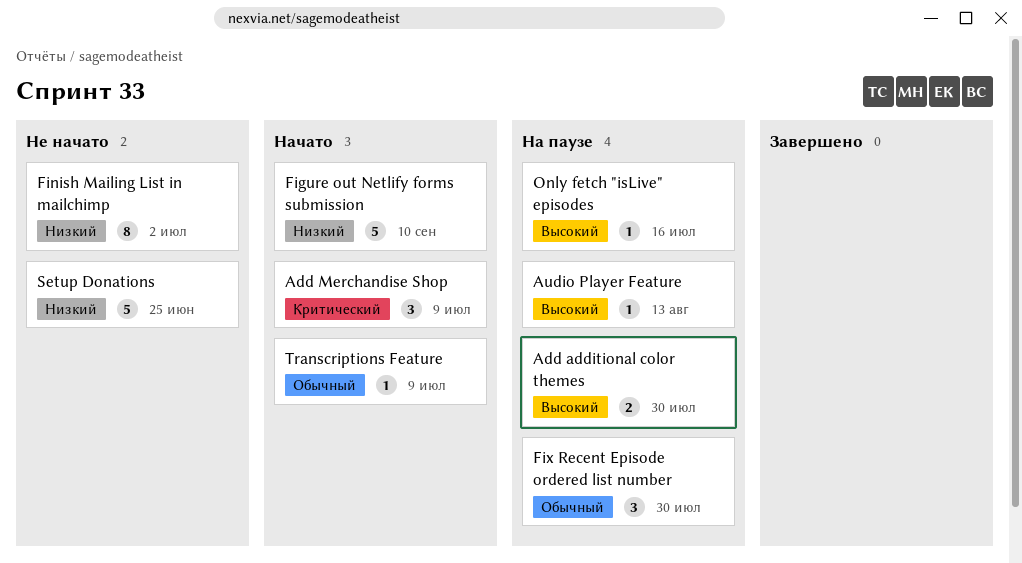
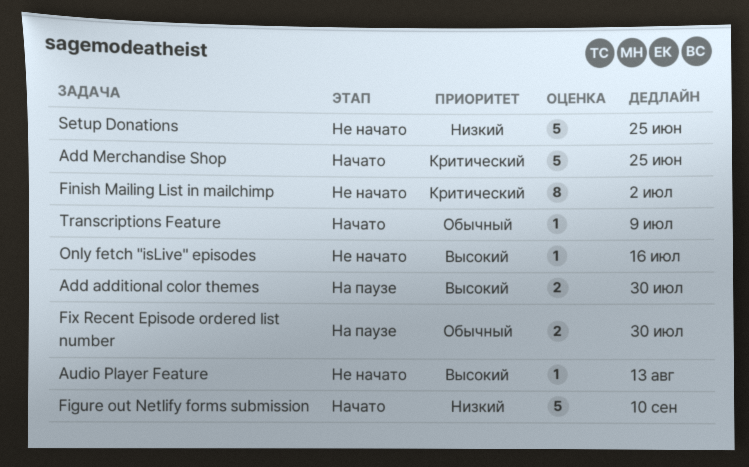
Add Merchandise Shop, estimate: 3 -> 5
Add Merchandise Shop, due: Jul 9 -> Jun 25
Audio Player Feature, status: На паузе -> Не начато
Finish Mailing List in mailchimp, priority: Низкий -> Критический
Fix Recent Episode ordered list number, estimate: 3 -> 2
Only fetch "isLive" episodes, status: На паузе -> Не начато

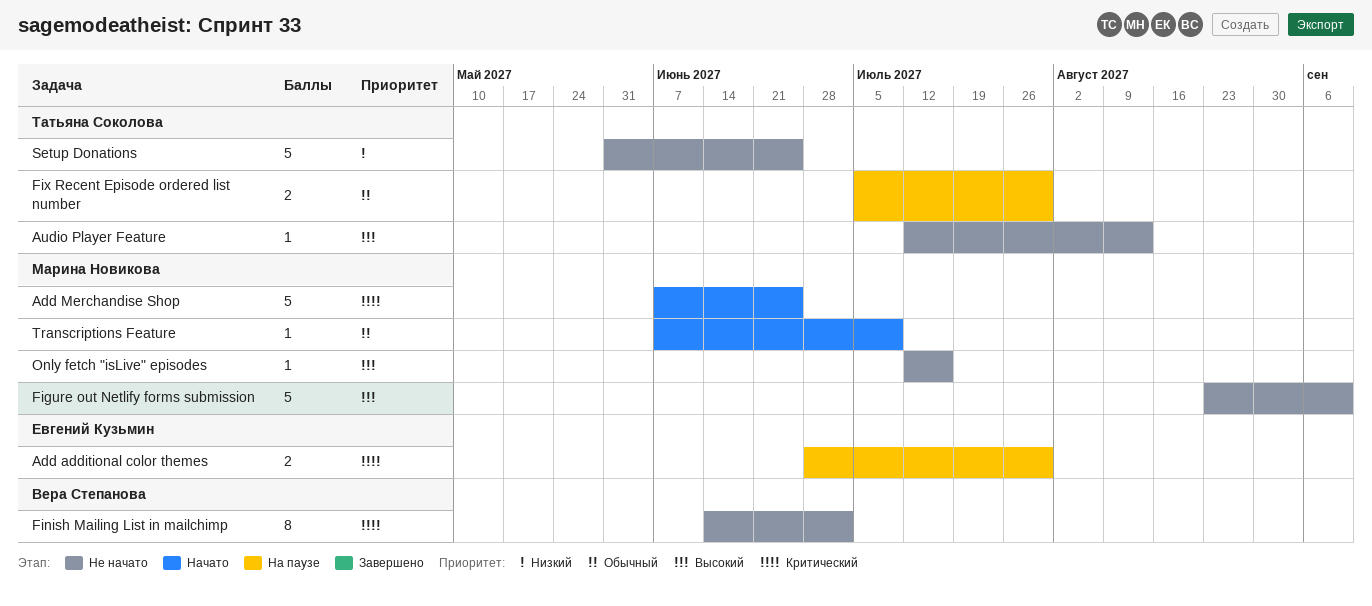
Add additional color themes, priority: Высокий -> Критический
Figure out Netlify forms submission, status: Начато -> Не начато
Figure out Netlify forms submission, priority: Низкий -> Высокий

